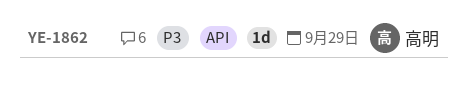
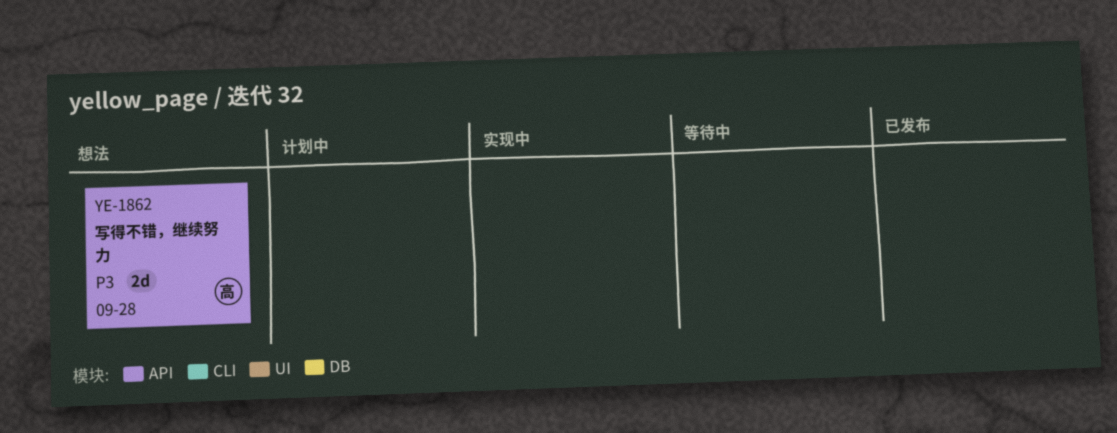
YE-1862, estimate: 1d -> 2d
YE-1862, due: Sep 29 -> Sep 28

